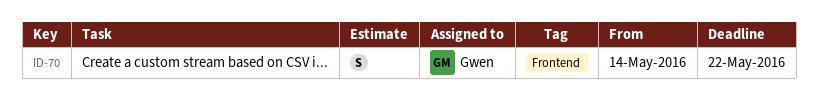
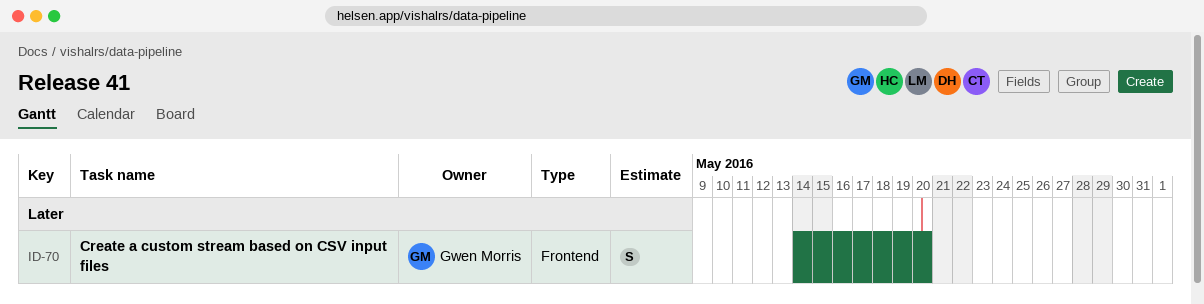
ID-70, due: May 22 -> May 20

